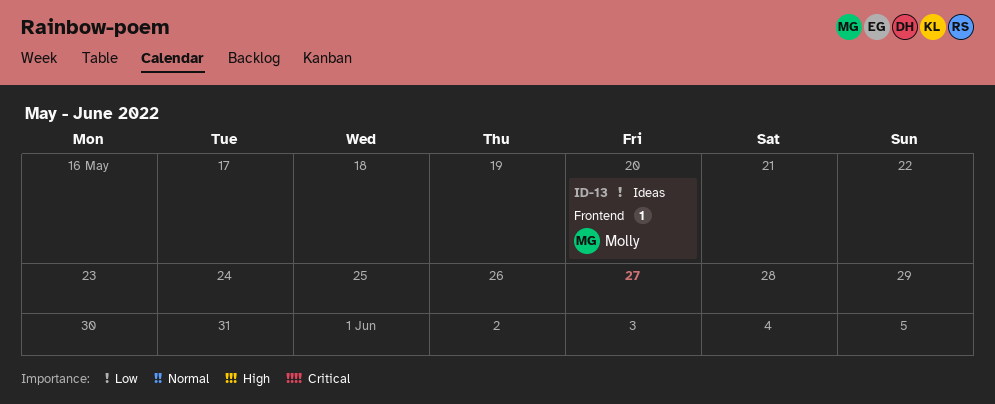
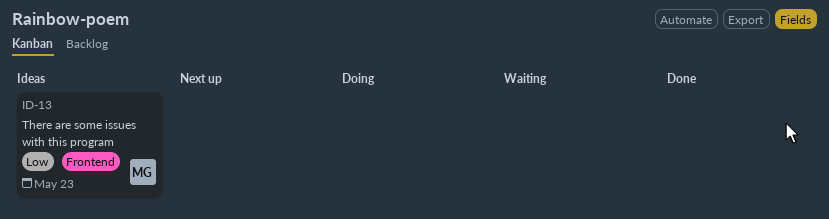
ID-13, due: May 20 -> May 23

